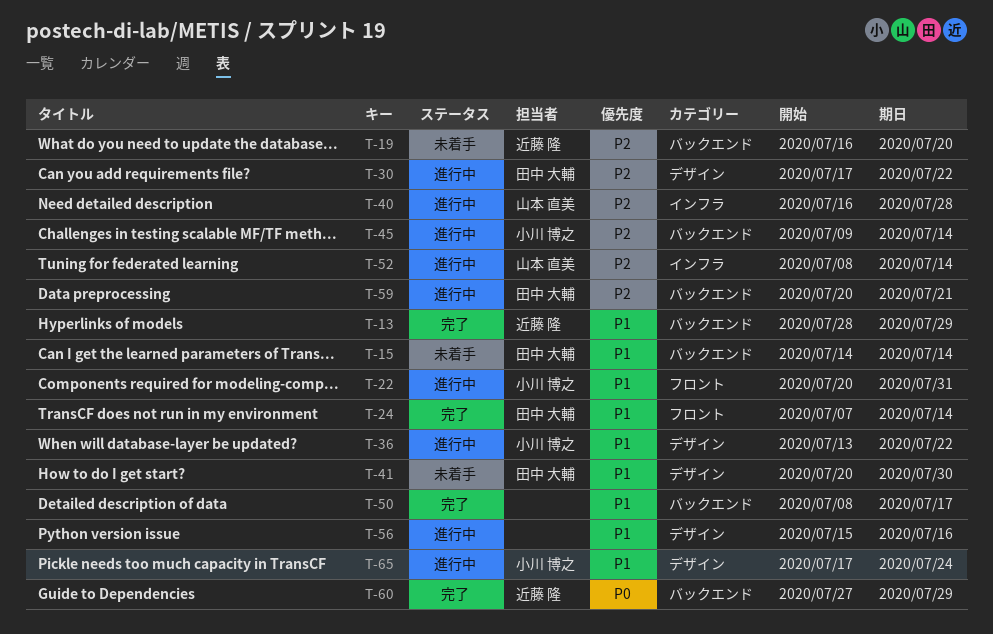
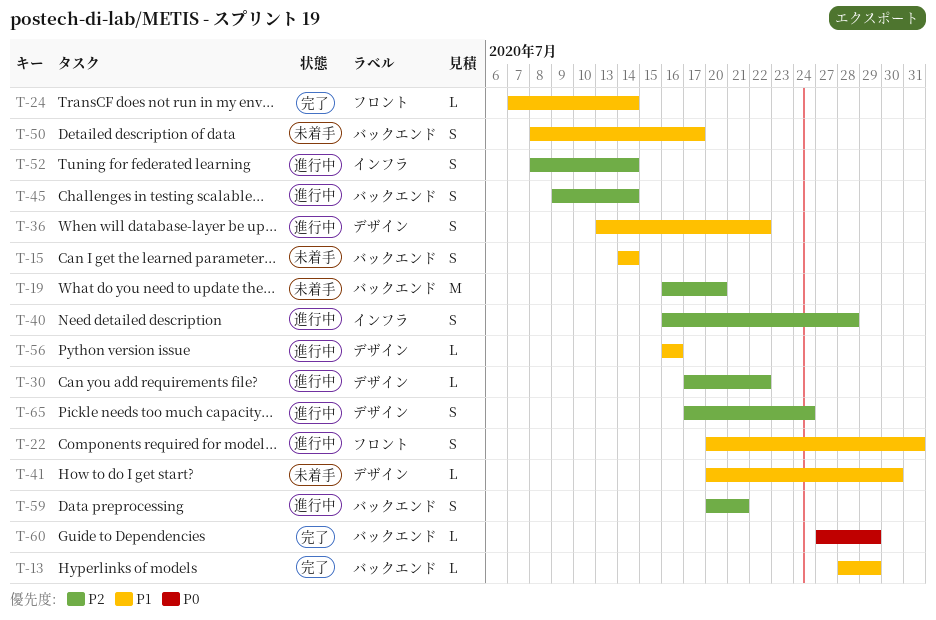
T-50, status: 完了 -> 未着手
T-56, start: Jul 15 -> Jul 16
T-65, priority: P1 -> P2

